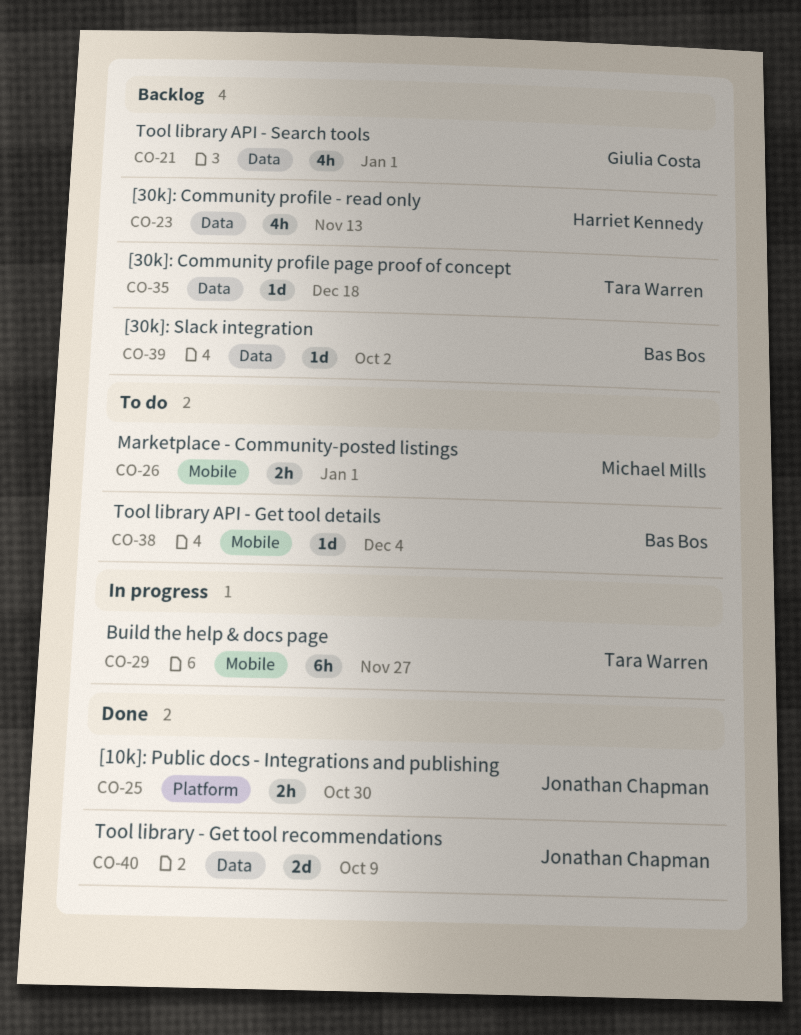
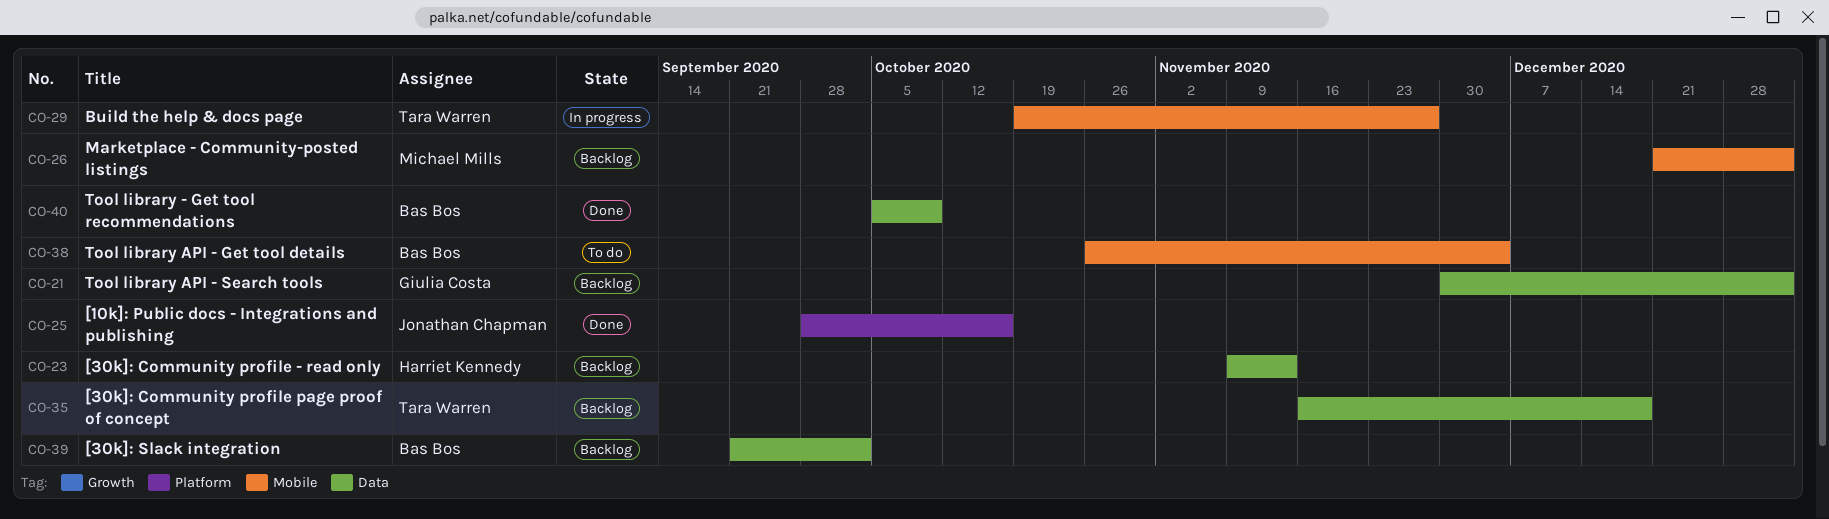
CO-25, due: Oct 30 -> Oct 16
CO-26, status: To do -> Backlog
CO-40, owner: Jonathan Chapman -> Bas Bos

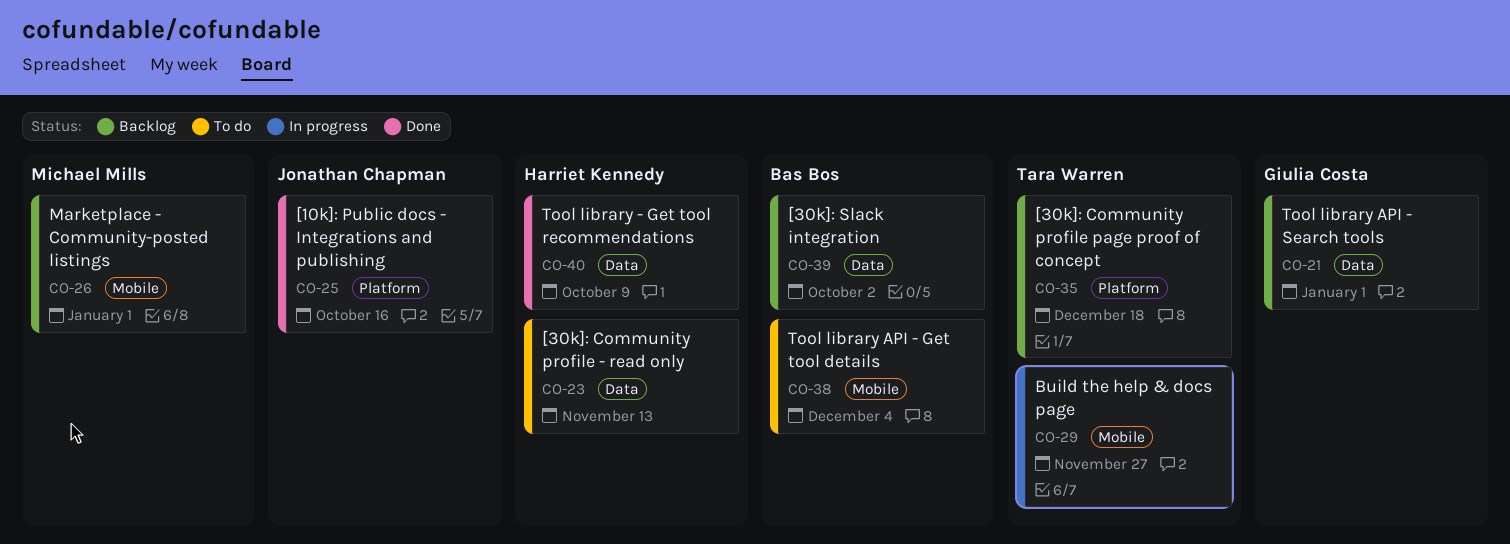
CO-23, status: Backlog -> To do
CO-35, label: Data -> Platform
CO-40, owner: Bas Bos -> Harriet Kennedy

